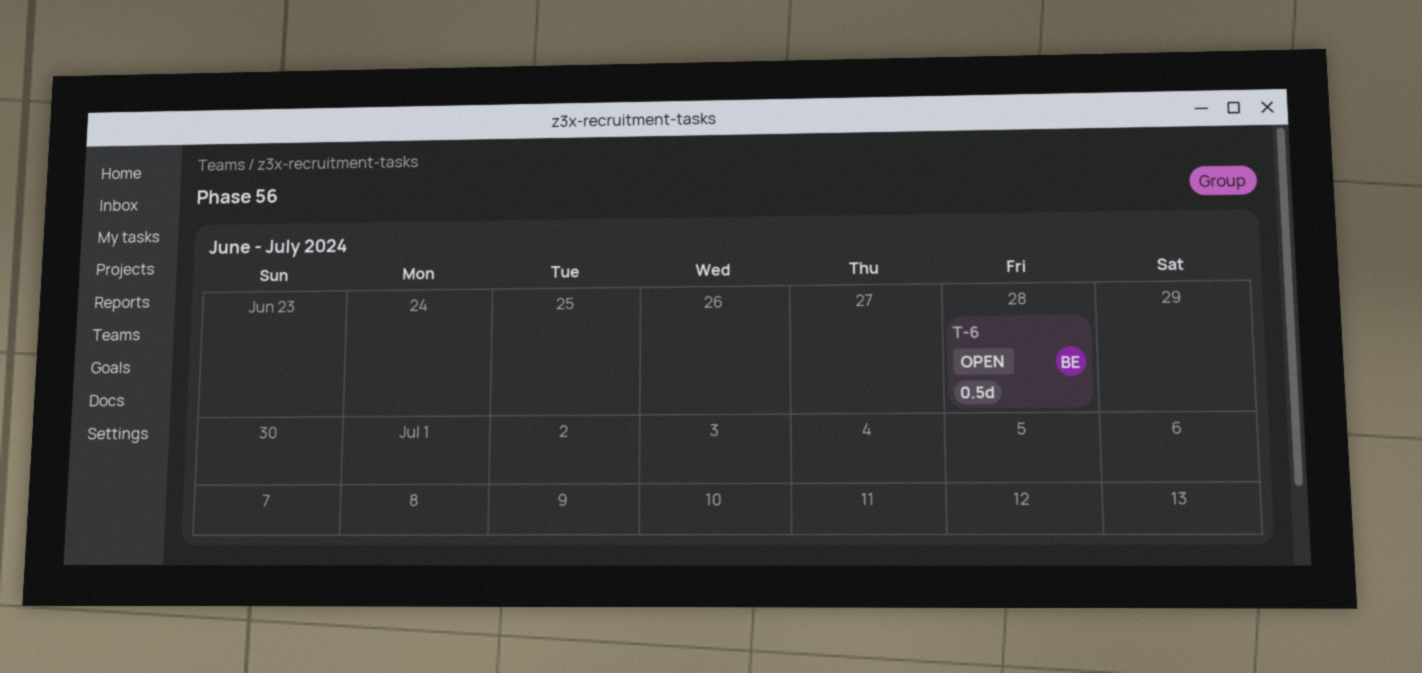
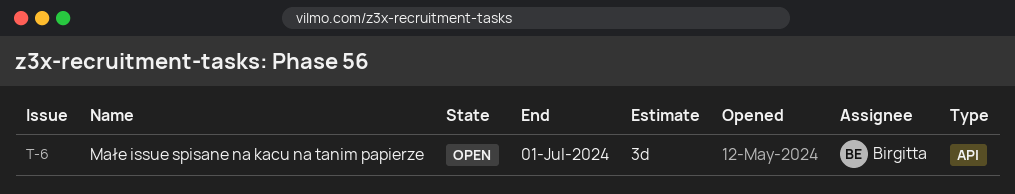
T-6, estimate: 0.5d -> 3d
T-6, due: Jun 28 -> Jul 1

